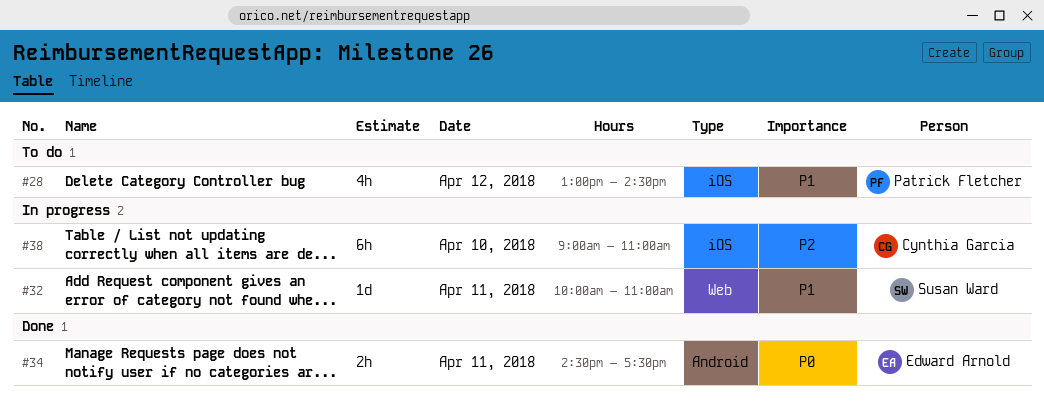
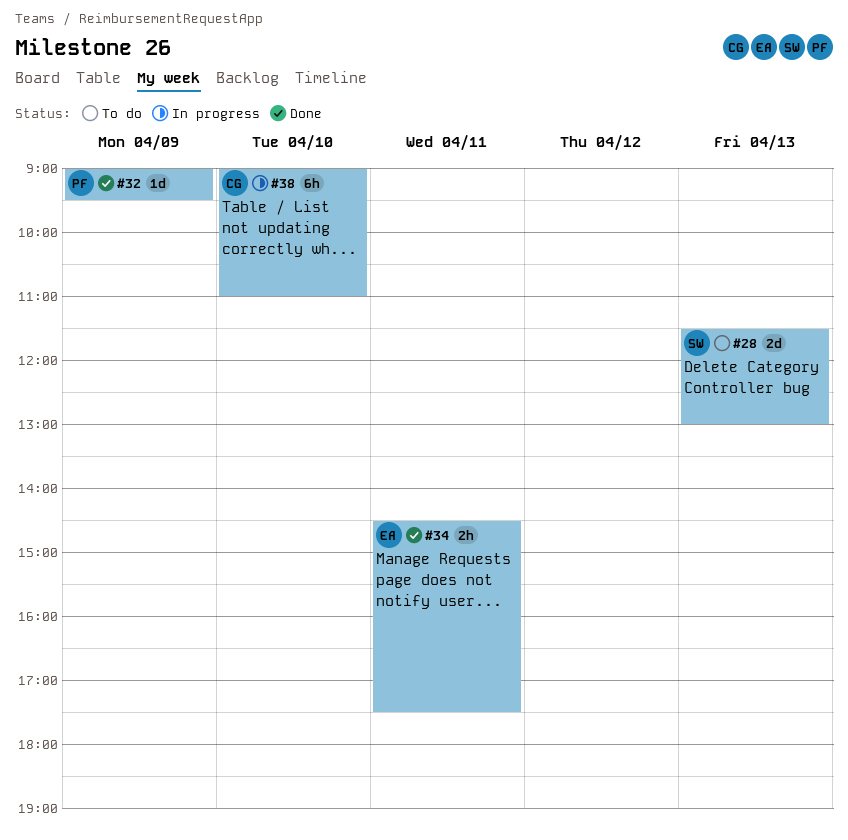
#28, owner: Patrick Fletcher -> Susan Ward
#28, estimate: 4h -> 2d
#28, day: Apr 12 -> Apr 13
#28, begins: 13:00 -> 11:30
#28, ends: 14:30 -> 13:00
#32, status: In progress -> Done
#32, owner: Susan Ward -> Patrick Fletcher
#32, day: Apr 11 -> Apr 9
#32, begins: 10:00 -> 09:00
#32, ends: 11:00 -> 09:30

